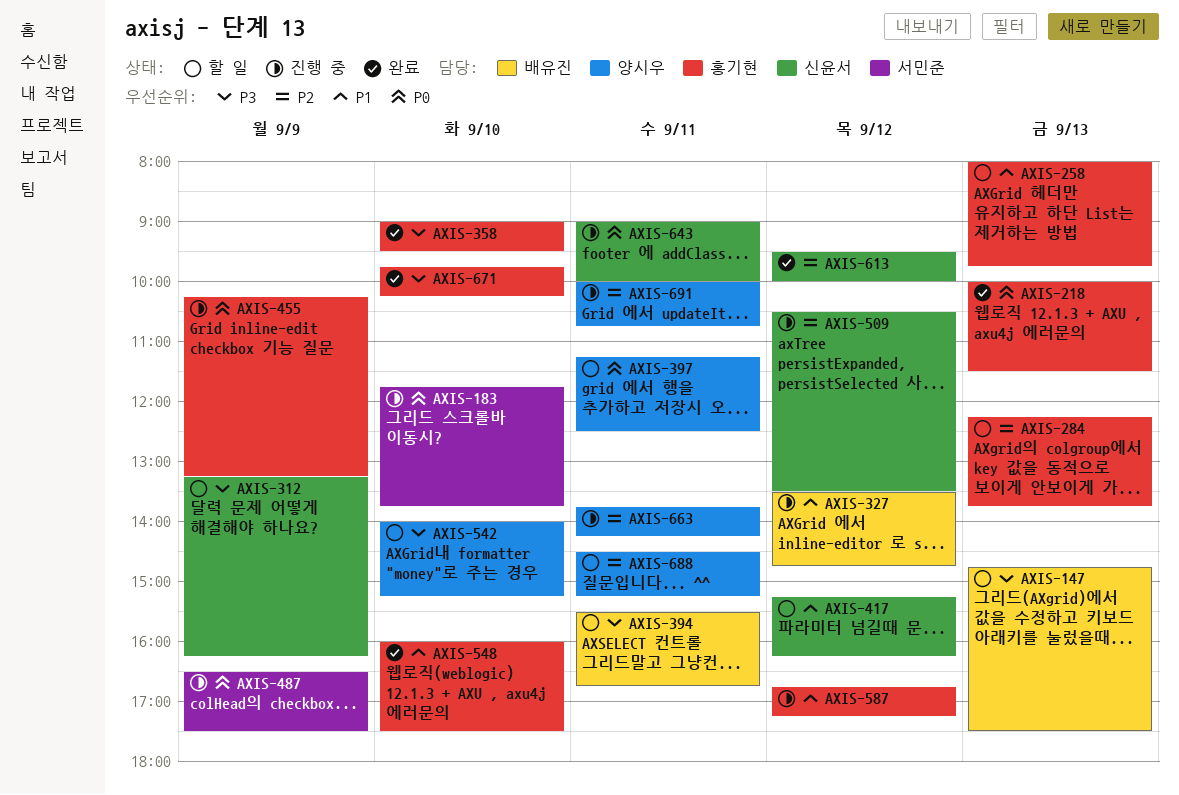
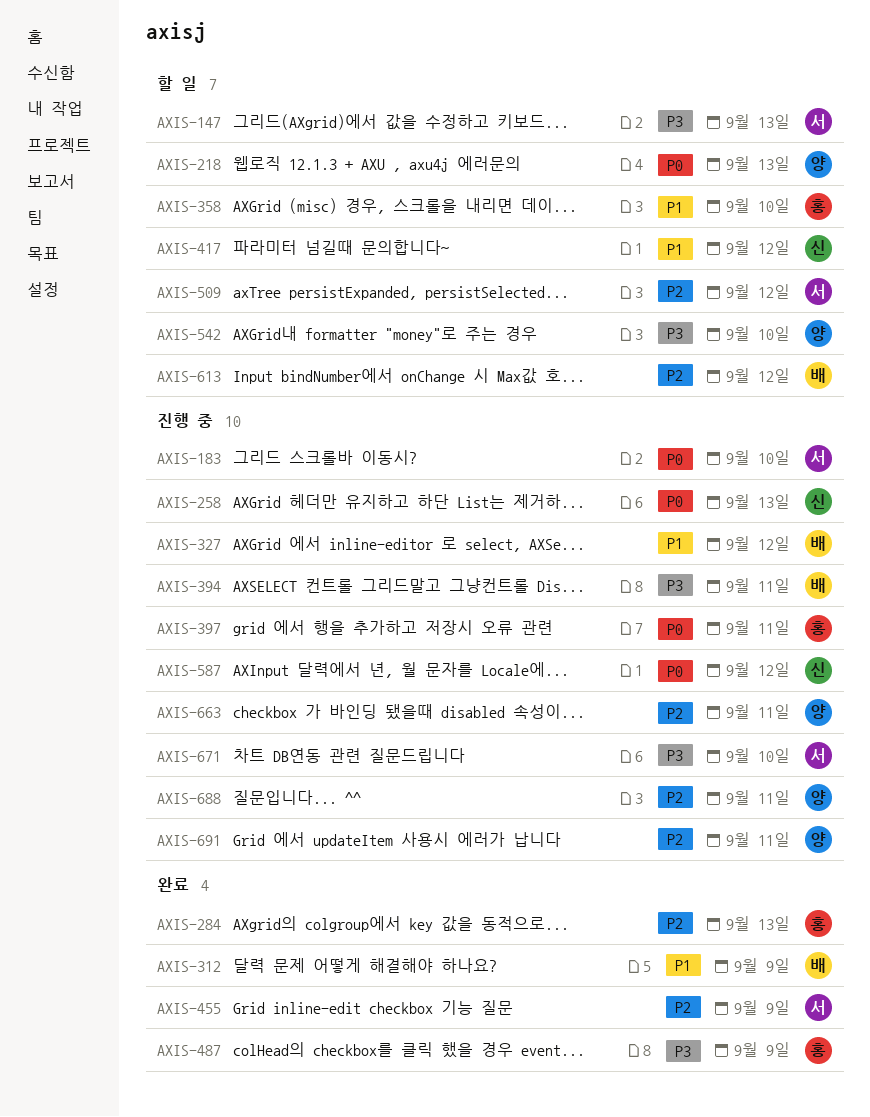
AXIS-147, owner: 배유진 -> 서민준
AXIS-218, status: 완료 -> 할 일
AXIS-218, owner: 홍기현 -> 양시우
AXIS-258, status: 할 일 -> 진행 중
AXIS-258, owner: 홍기현 -> 신윤서
AXIS-258, priority: P1 -> P0
AXIS-284, status: 할 일 -> 완료
AXIS-312, status: 할 일 -> 완료
AXIS-312, owner: 신윤서 -> 배유진
AXIS-312, priority: P3 -> P1
AXIS-358, status: 완료 -> 할 일
AXIS-358, priority: P3 -> P1
AXIS-394, status: 할 일 -> 진행 중
AXIS-397, status: 할 일 -> 진행 중
AXIS-397, owner: 양시우 -> 홍기현
AXIS-455, status: 진행 중 -> 완료
AXIS-455, owner: 홍기현 -> 서민준
AXIS-455, priority: P0 -> P2
AXIS-487, status: 진행 중 -> 완료
AXIS-487, owner: 서민준 -> 홍기현
AXIS-487, priority: P0 -> P3
AXIS-509, status: 진행 중 -> 할 일
AXIS-509, owner: 신윤서 -> 서민준
AXIS-548: present -> none
AXIS-587, owner: 홍기현 -> 신윤서
AXIS-587, priority: P1 -> P0
AXIS-613, status: 완료 -> 할 일
AXIS-613, owner: 신윤서 -> 배유진
AXIS-643: present -> none
AXIS-671, status: 완료 -> 진행 중
AXIS-671, owner: 홍기현 -> 서민준
AXIS-688, status: 할 일 -> 진행 중

